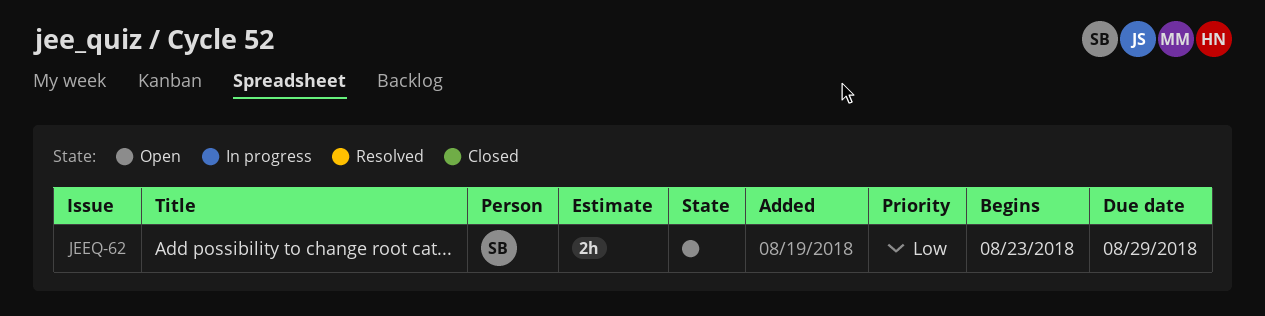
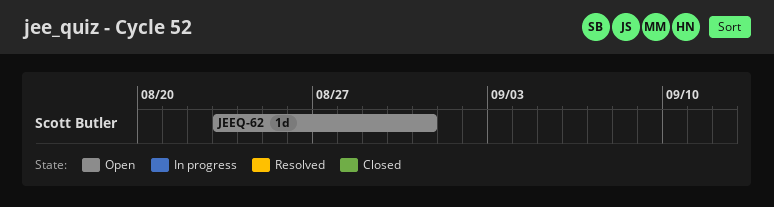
JEEQ-62, estimate: 2h -> 1d
JEEQ-62, due: Aug 29 -> Aug 31

